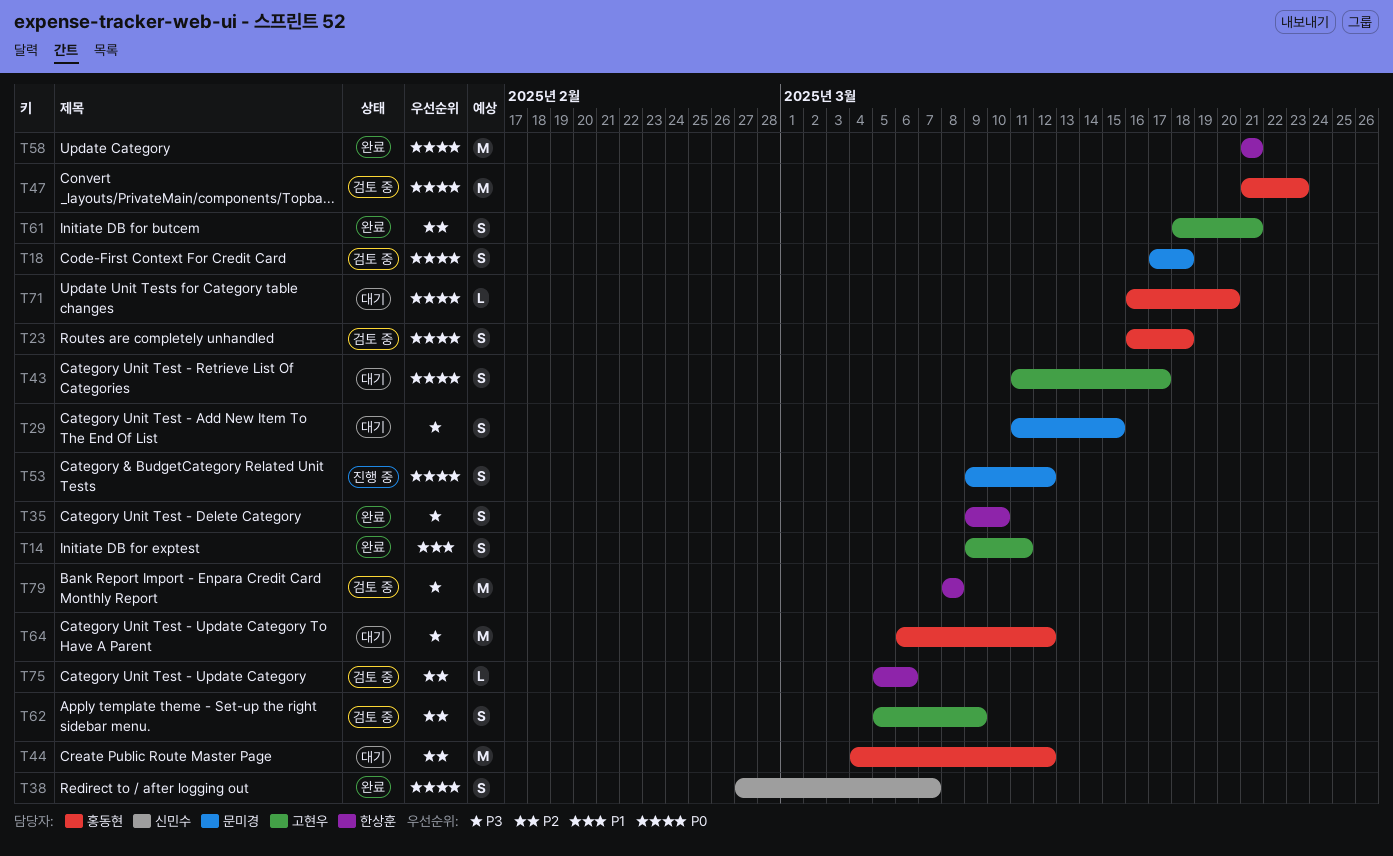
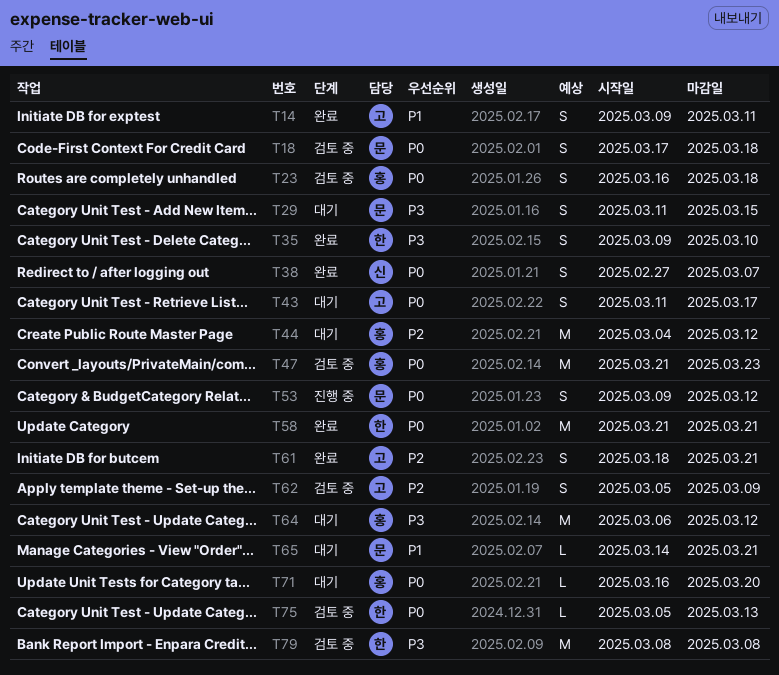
T65: none -> present
T75, priority: P2 -> P0
T75, due: Mar 6 -> Mar 13

